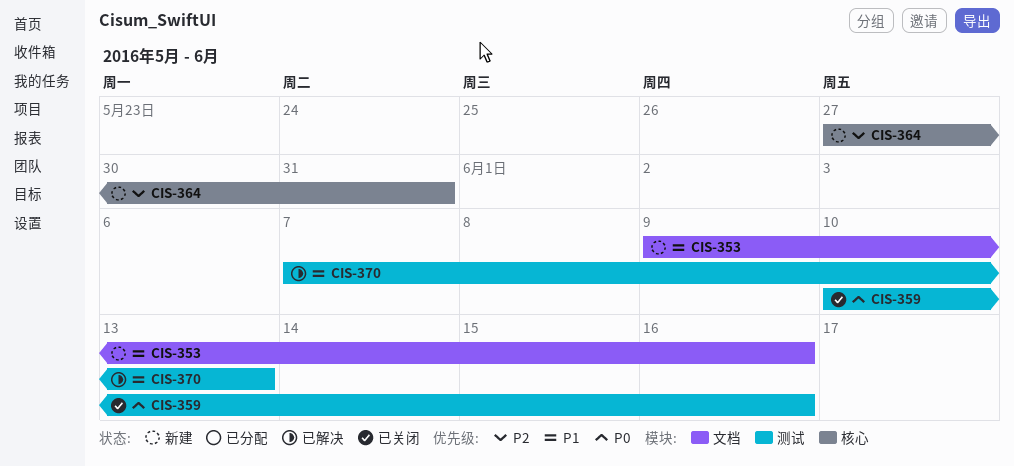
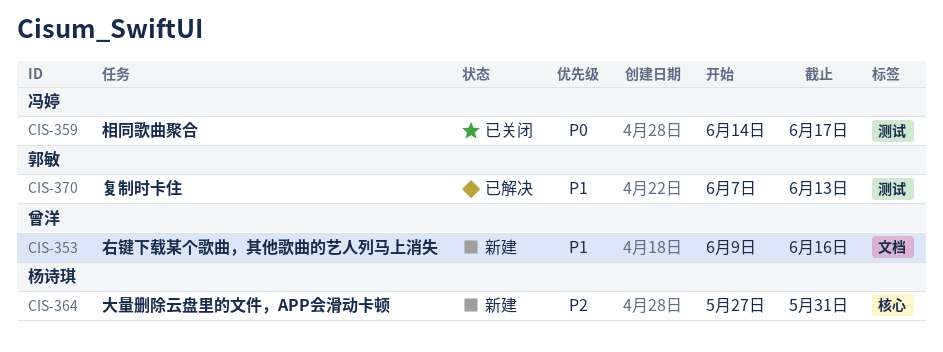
CIS-359, start: Jun 10 -> Jun 14
CIS-359, due: Jun 16 -> Jun 17

